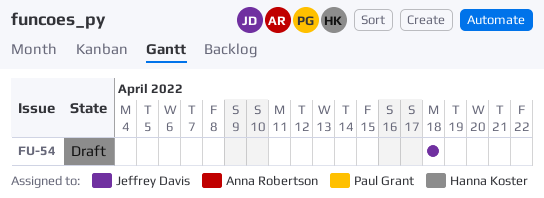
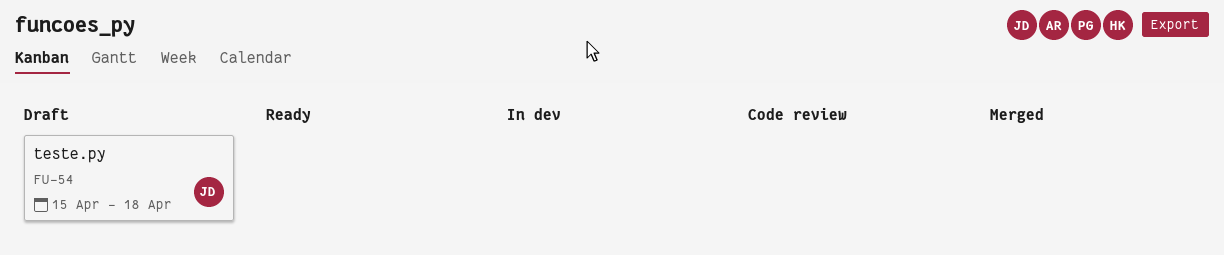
FU-54, start: Apr 18 -> Apr 15

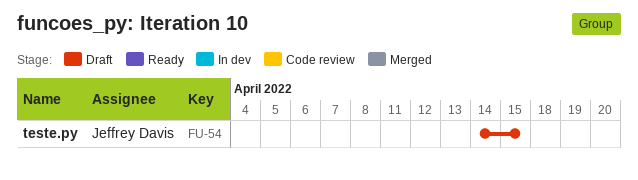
FU-54, start: Apr 15 -> Apr 14
FU-54, due: Apr 18 -> Apr 15

